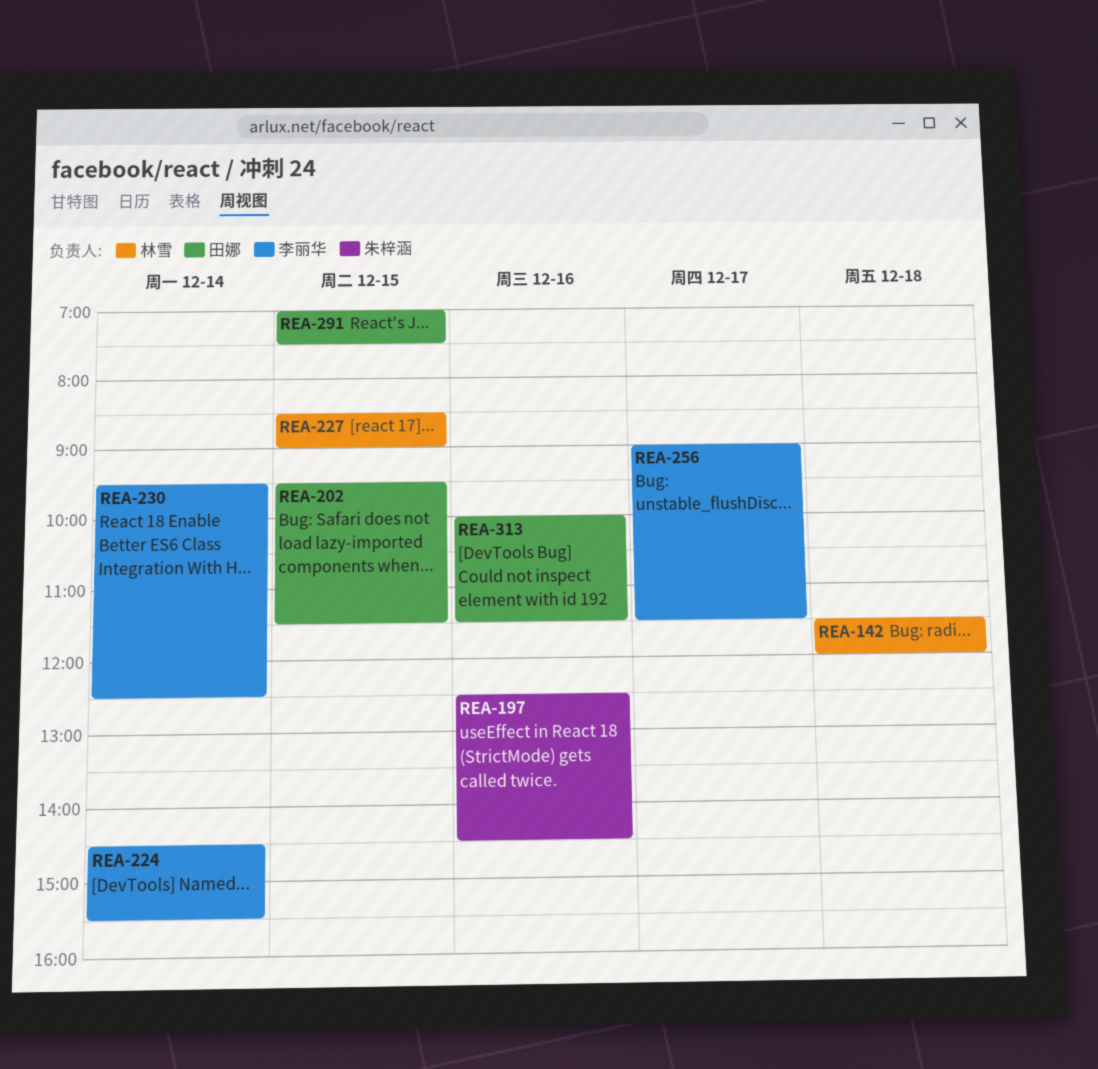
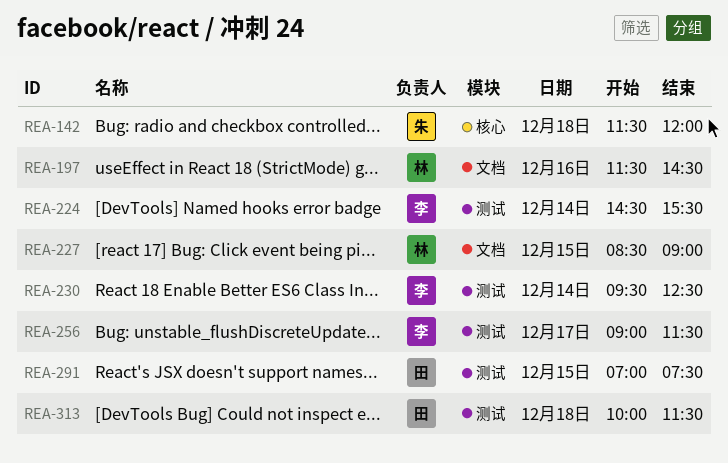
REA-142, owner: 林雪 -> 朱梓涵
REA-197, owner: 朱梓涵 -> 林雪
REA-197, begins: 12:30 -> 11:30
REA-202: present -> none
REA-313, day: Dec 16 -> Dec 18

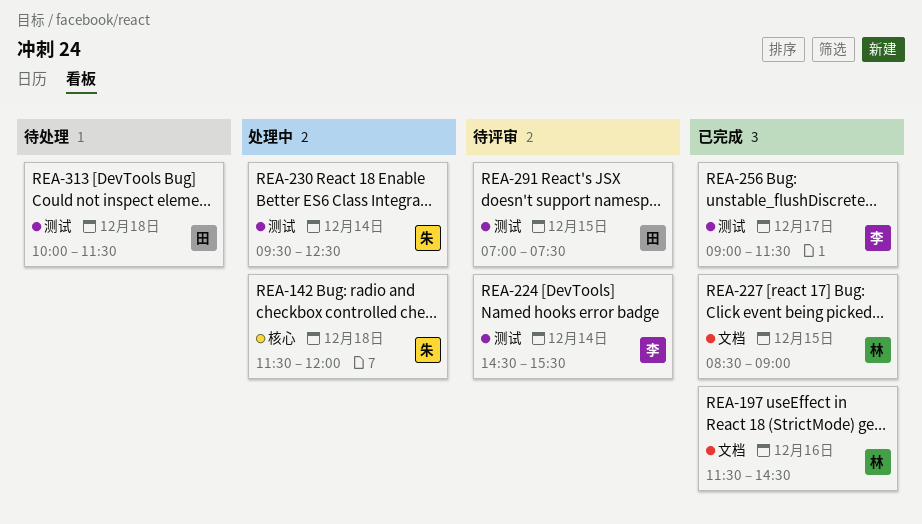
REA-230, owner: 李 -> 朱

